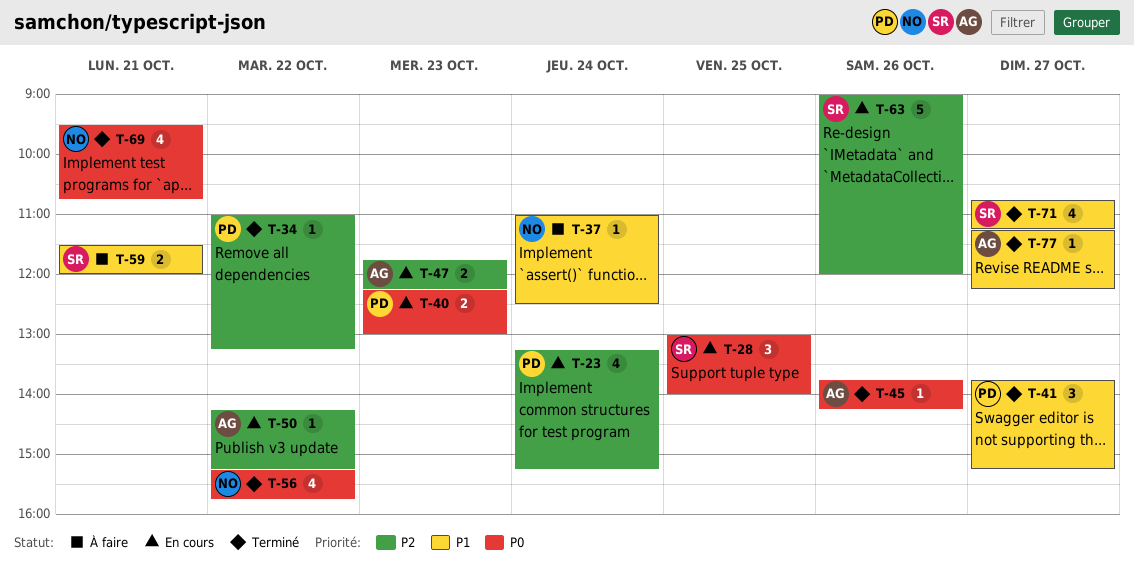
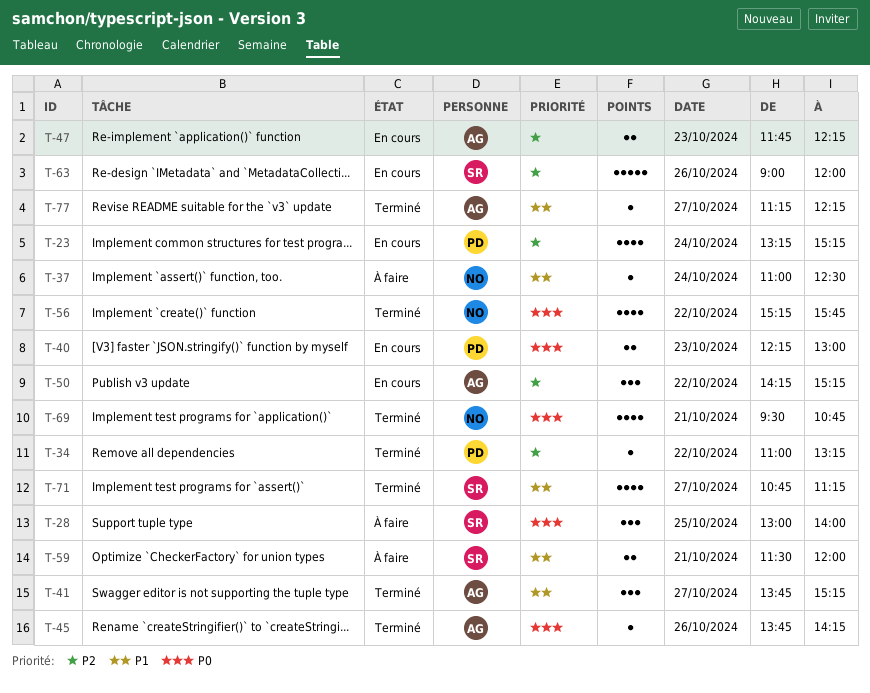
T-28, status: En cours -> À faire
T-41, owner: PD -> AG
T-50, estimate: 1 -> 3

